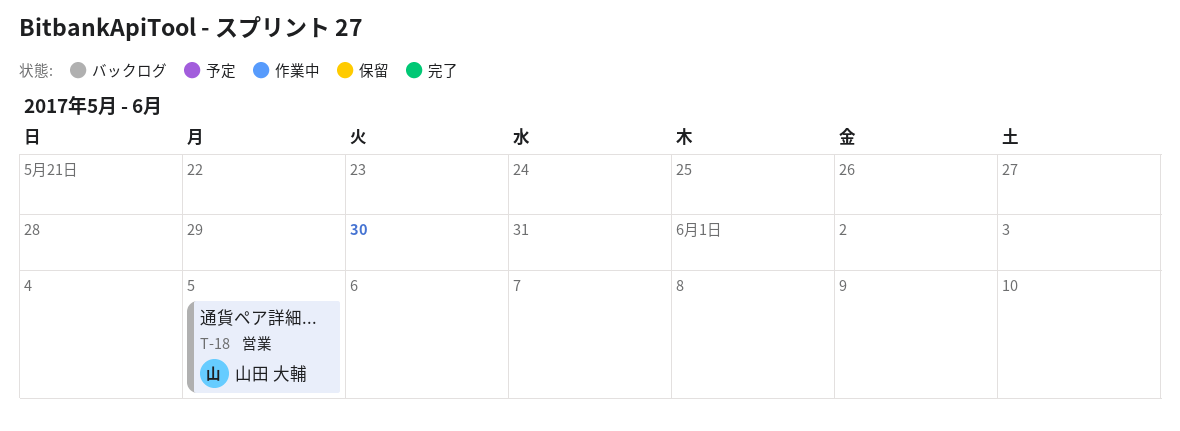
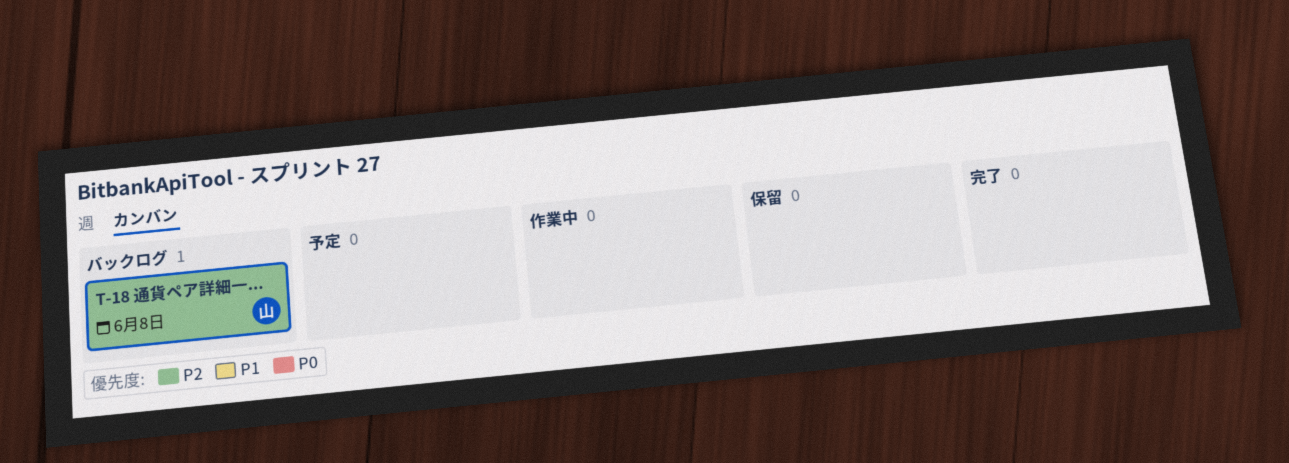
T-18, due: Jun 5 -> Jun 8

